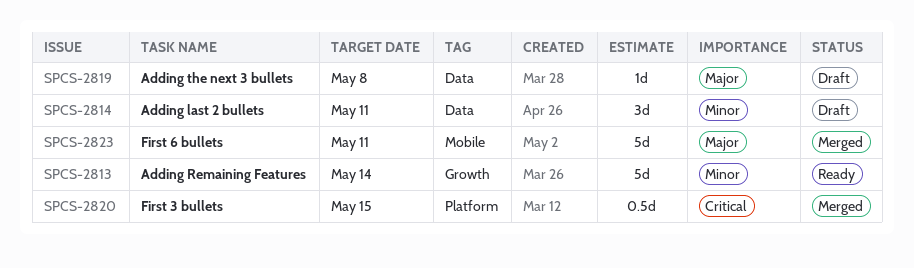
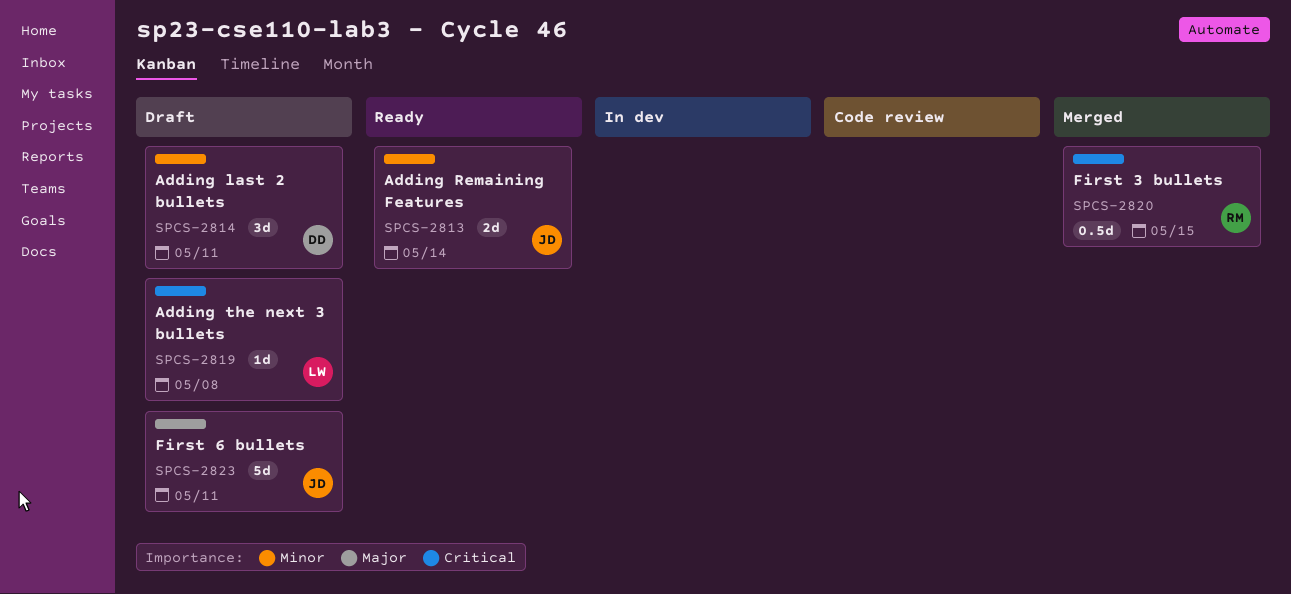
SPCS-2813, estimate: 5d -> 2d
SPCS-2819, priority: Major -> Critical
SPCS-2823, status: Merged -> Draft

